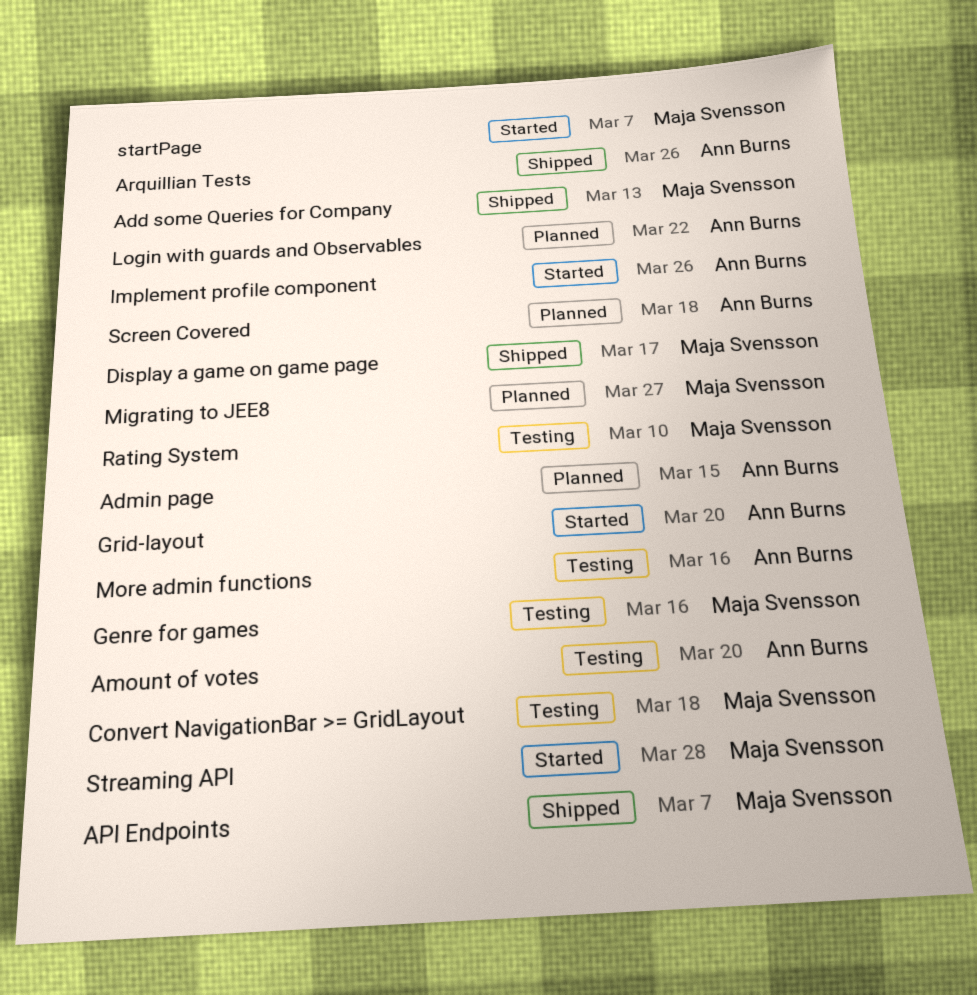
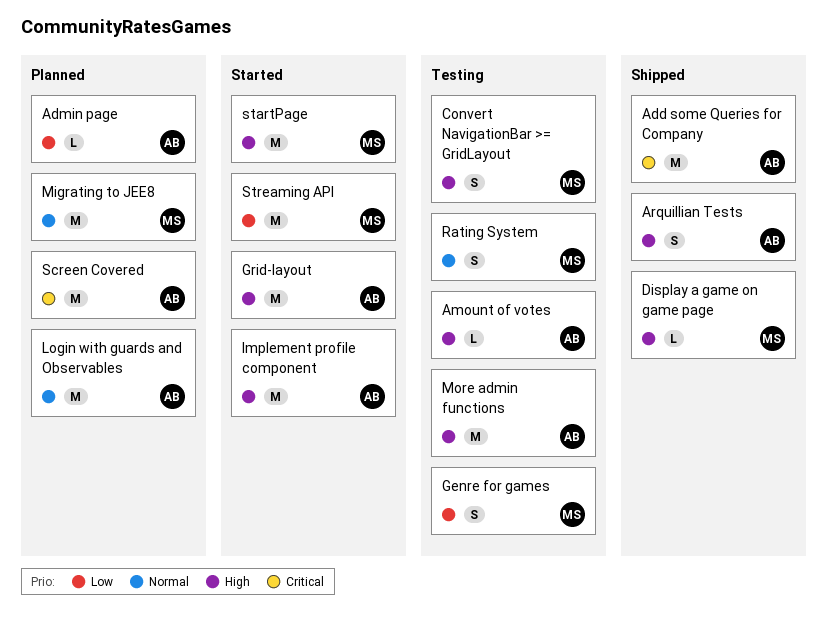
Add some Queries for Company, owner: Maja Svensson -> Ann Burns
API Endpoints: present -> none

